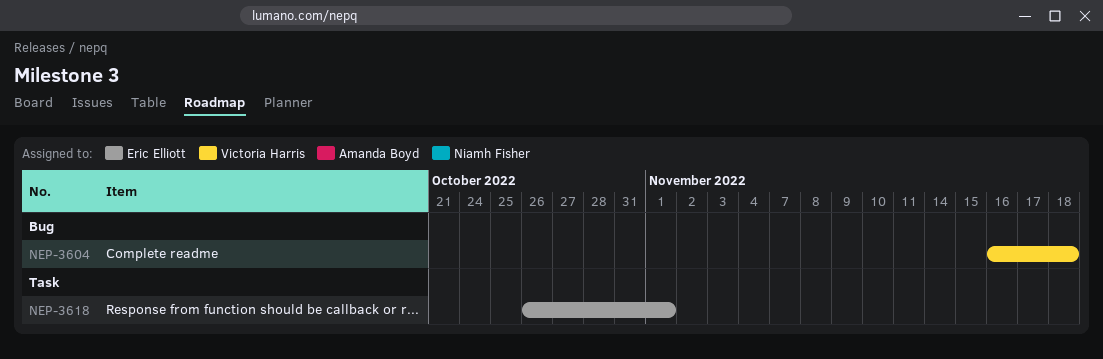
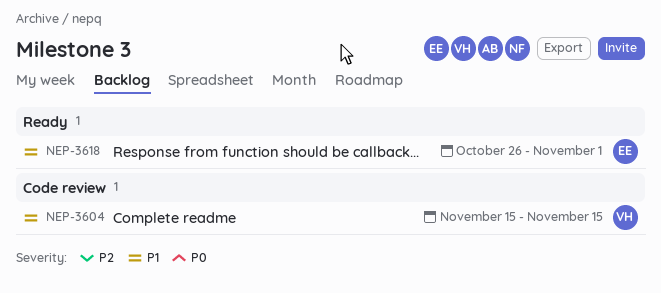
NEP-3604, start: Nov 16 -> Nov 15
NEP-3604, due: Nov 18 -> Nov 15

